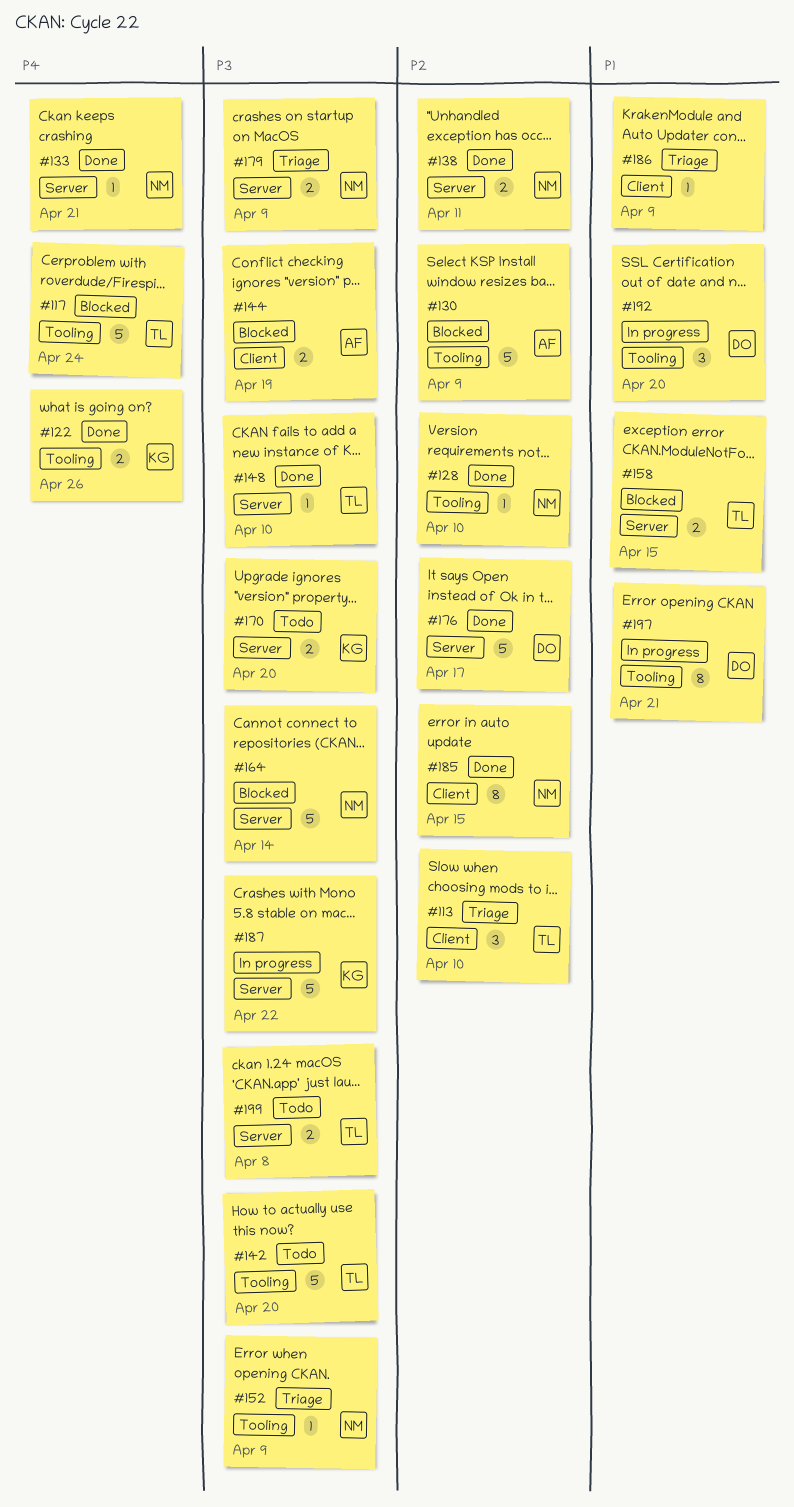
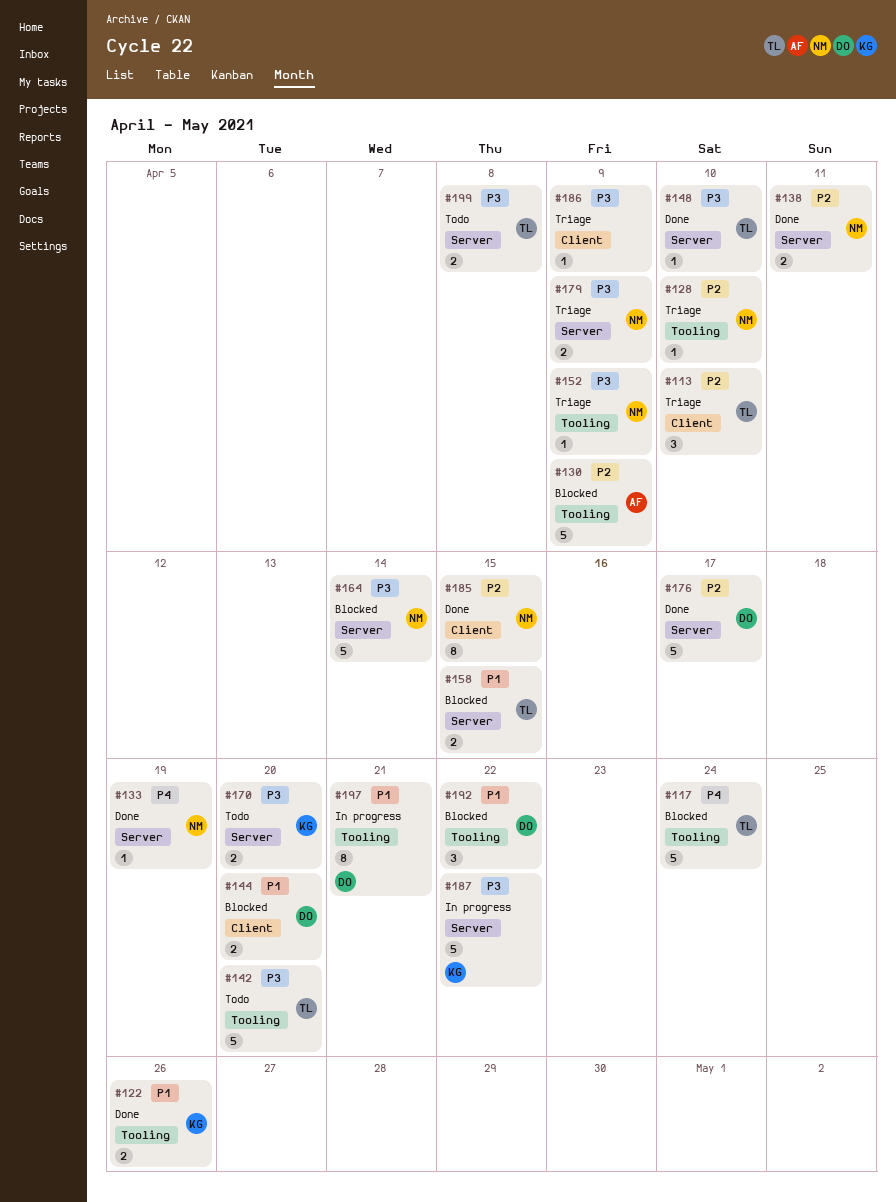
#122, priority: P4 -> P1
#128, status: Done -> Triage
#133, due: Apr 21 -> Apr 19
#144, owner: AF -> DO
#144, priority: P3 -> P1
#144, due: Apr 19 -> Apr 20
#186, priority: P1 -> P3
#192, status: In progress -> Blocked
#192, due: Apr 20 -> Apr 22

